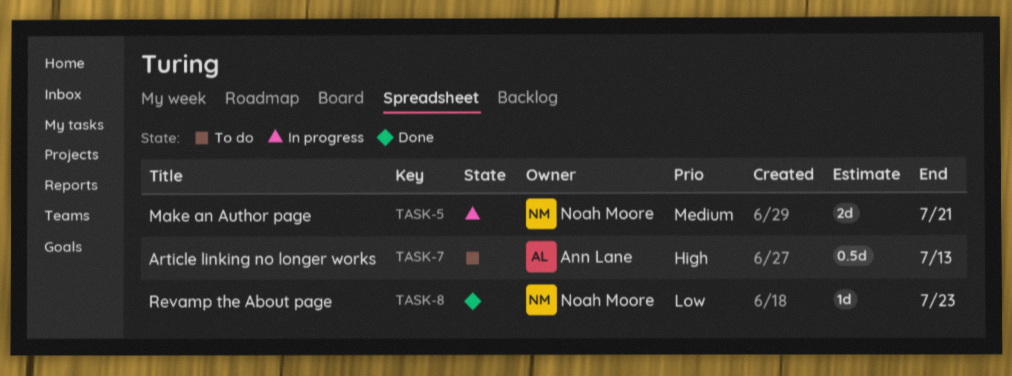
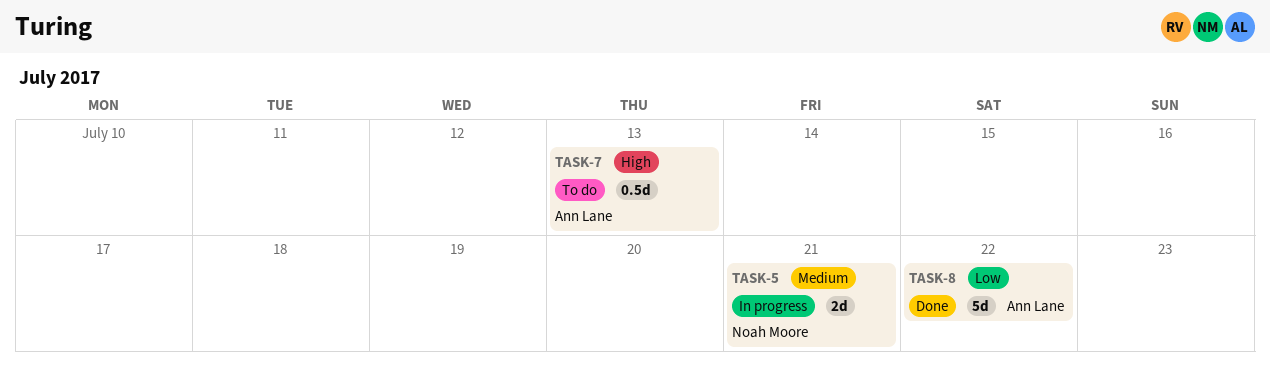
TASK-8, owner: Noah Moore -> Ann Lane
TASK-8, estimate: 1d -> 5d
TASK-8, due: Jul 23 -> Jul 22

